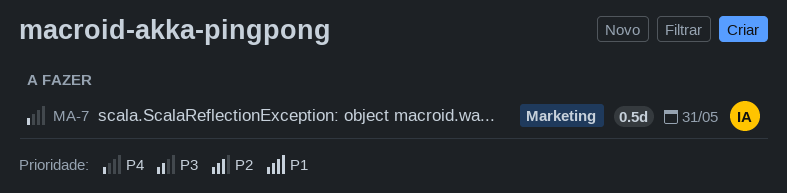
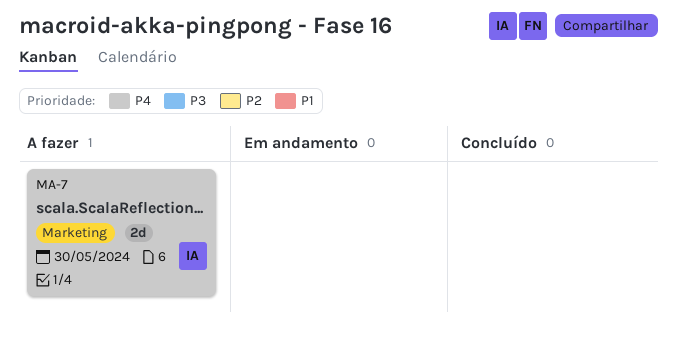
MA-7, estimate: 0.5d -> 2d
MA-7, due: May 31 -> May 30

